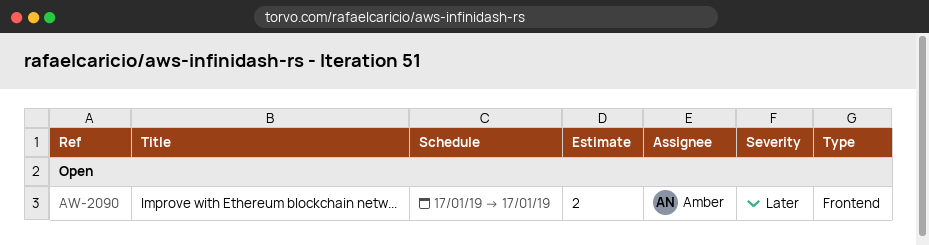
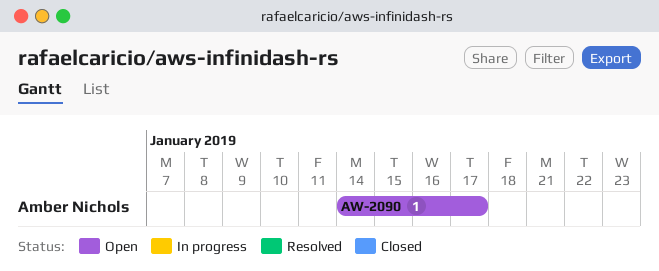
AW-2090, estimate: 2 -> 1
AW-2090, start: Jan 17 -> Jan 14

